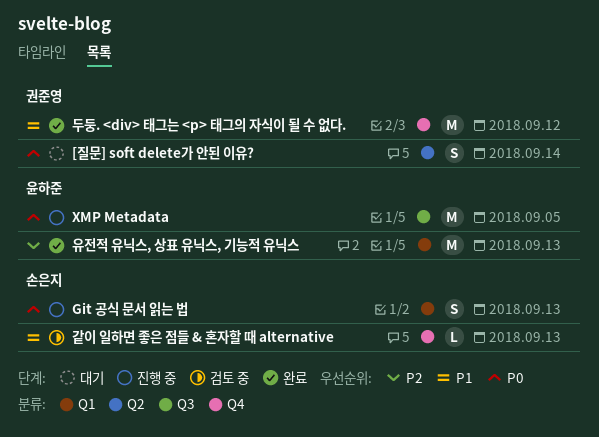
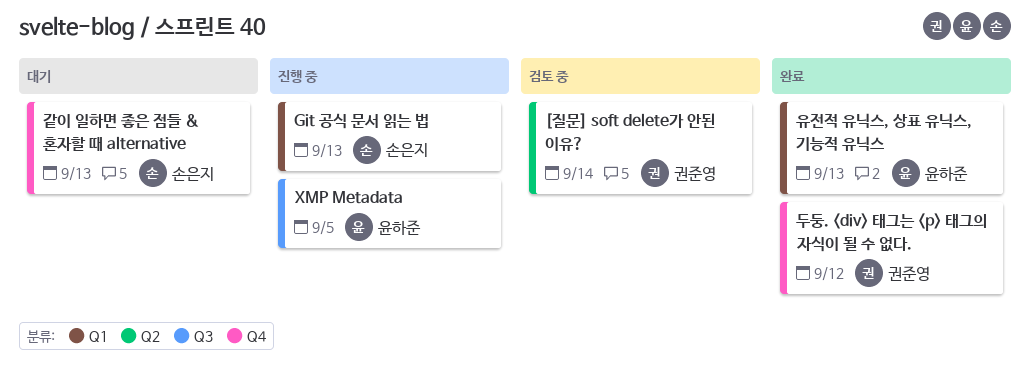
[질문] soft delete가 안된 이유?, status: 대기 -> 검토 중
같이 일하면 좋은 점들 & 혼자할 때 alternative, status: 검토 중 -> 대기

